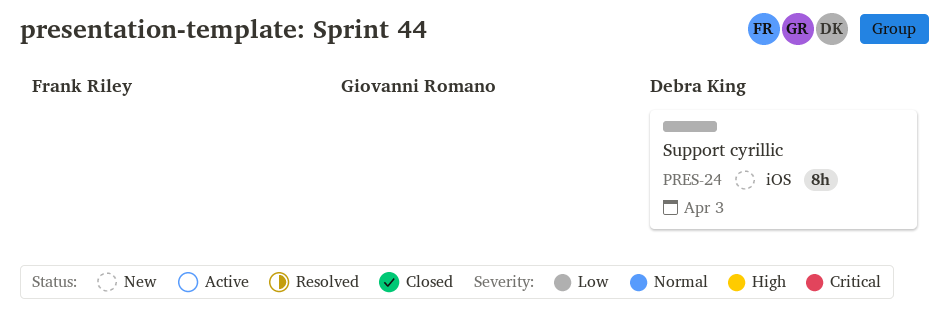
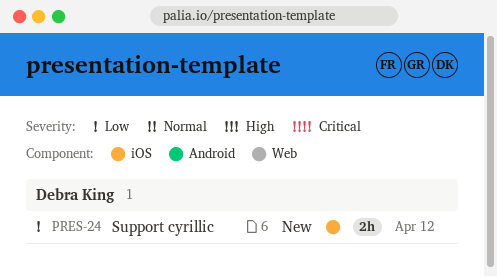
PRES-24, estimate: 8h -> 2h
PRES-24, due: Apr 3 -> Apr 12

